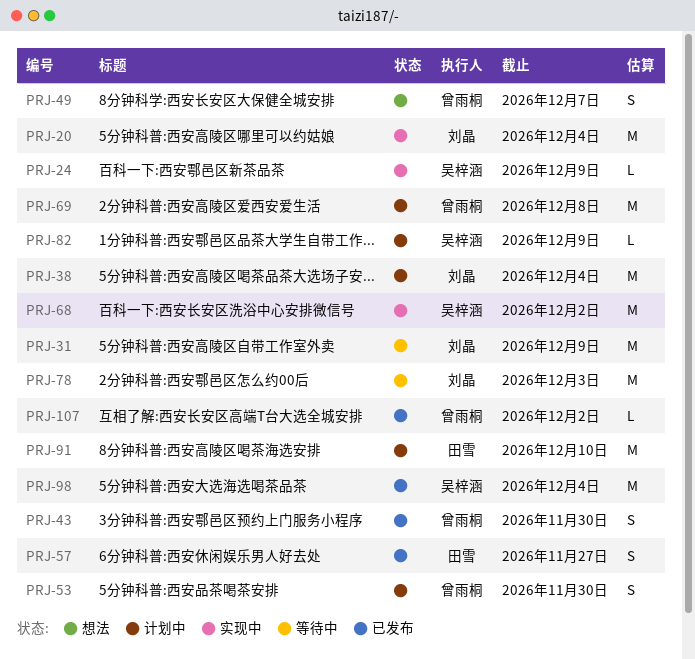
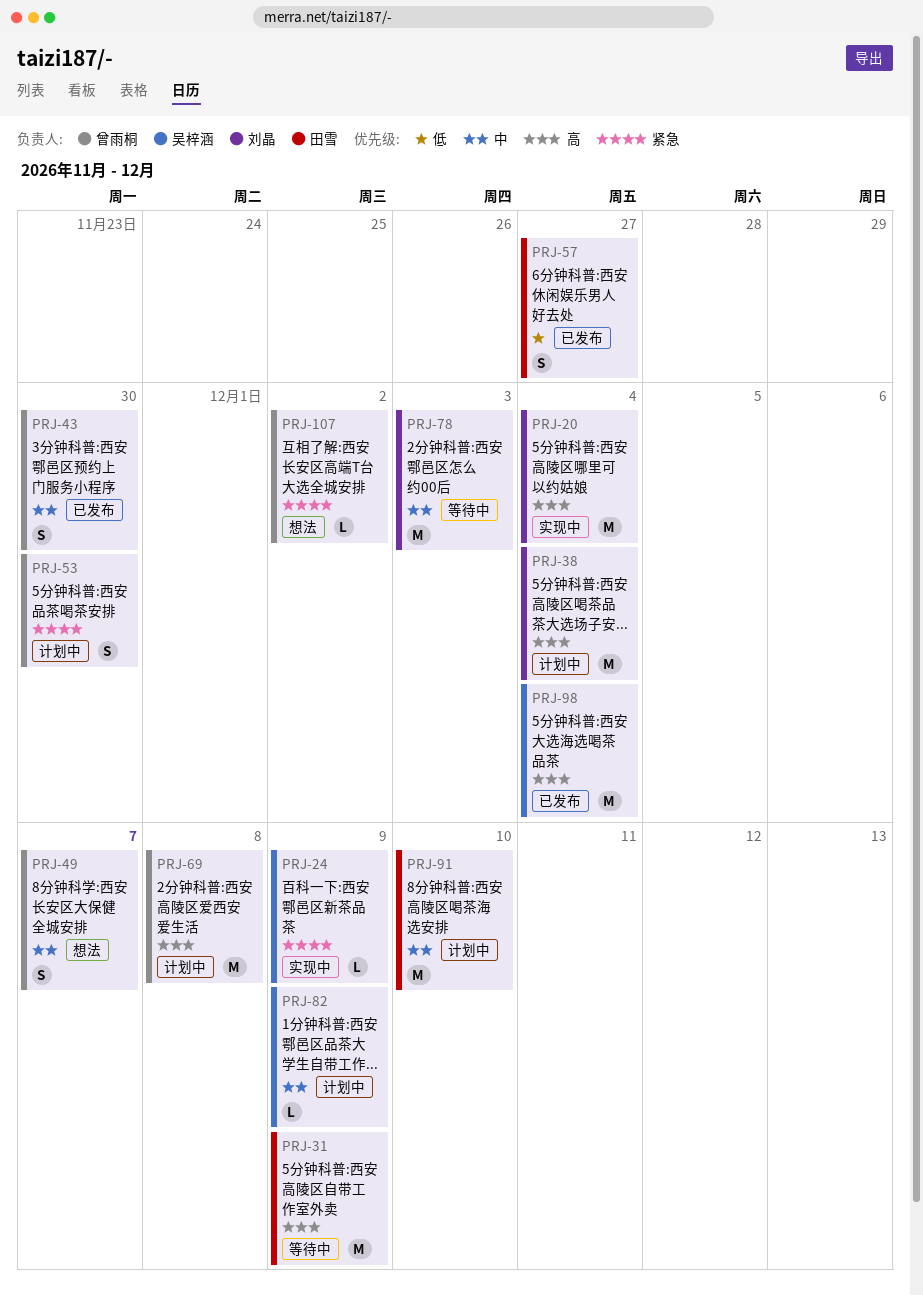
PRJ-31, owner: 刘晶 -> 田雪
PRJ-68: present -> none
PRJ-107, status: 已发布 -> 想法

